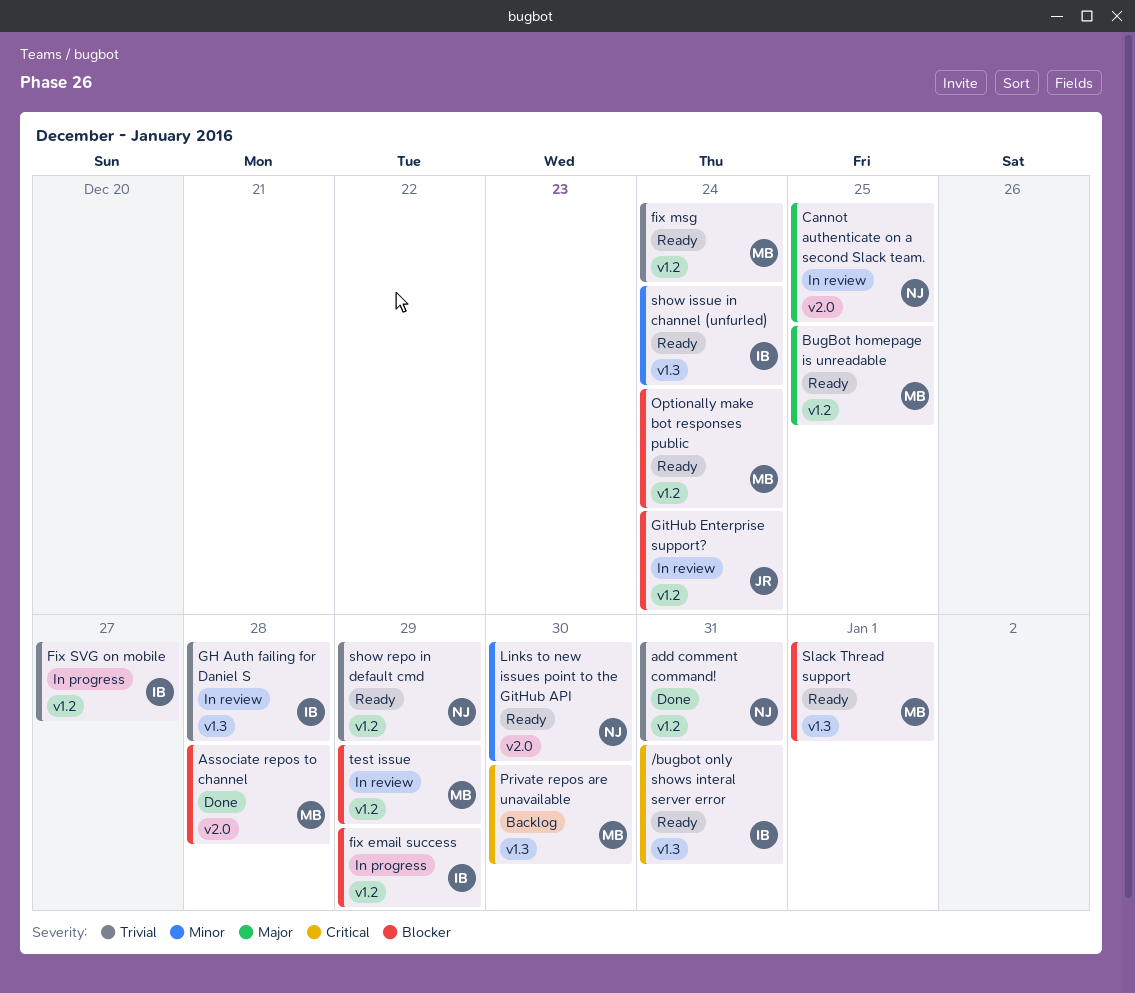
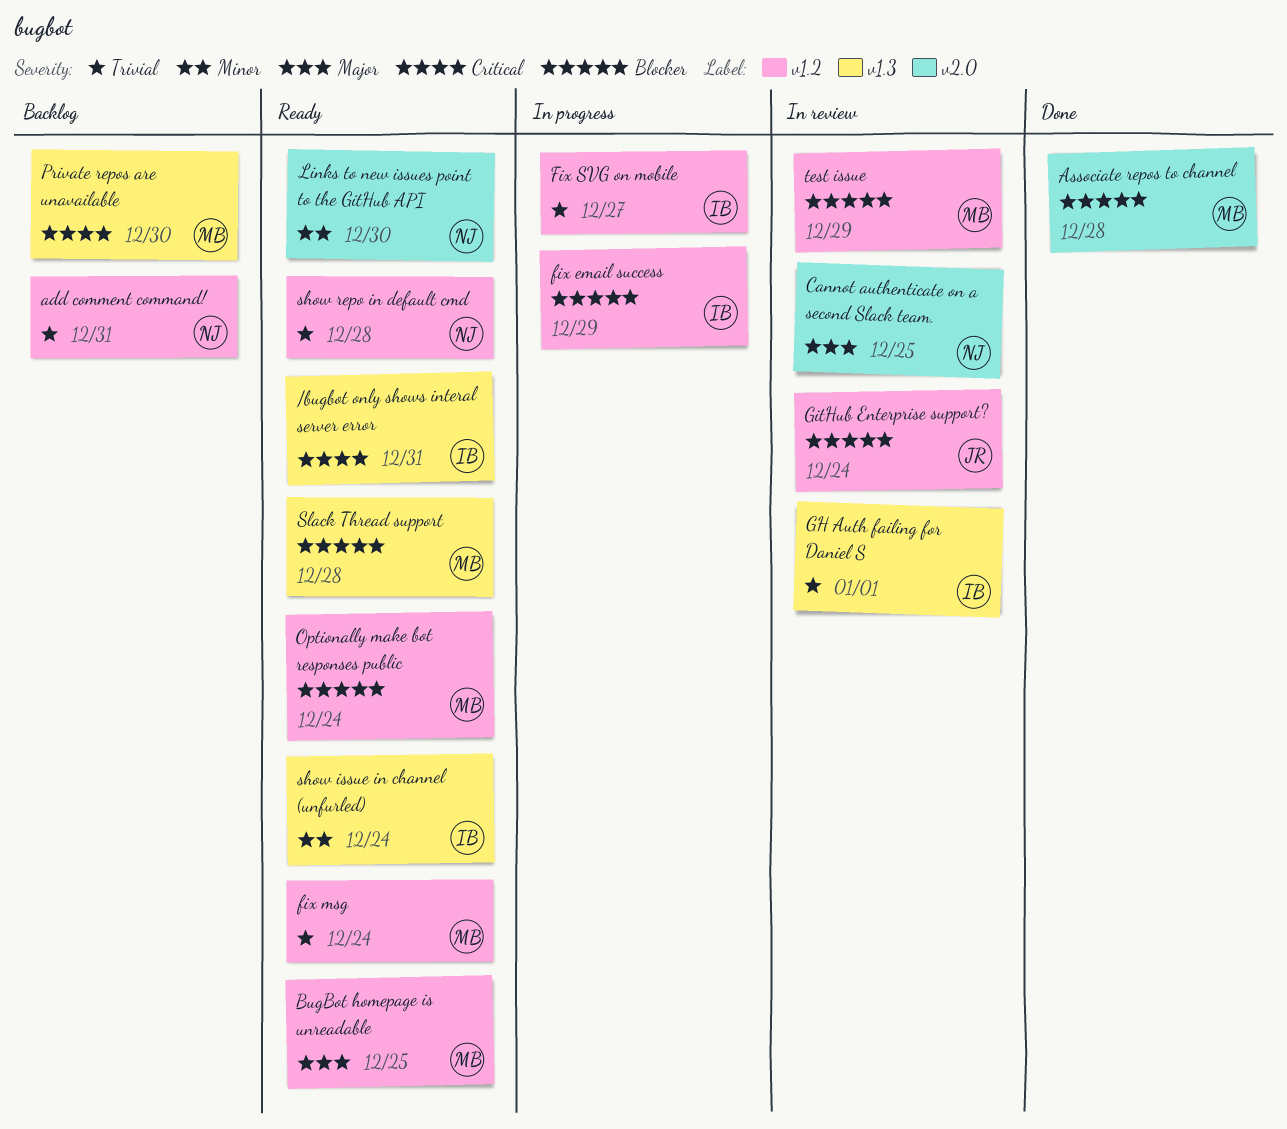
add comment command!, status: Done -> Backlog
GH Auth failing for Daniel S, due: Dec 28 -> Jan 1
show repo in default cmd, due: Dec 29 -> Dec 28
Slack Thread support, due: Jan 1 -> Dec 28

